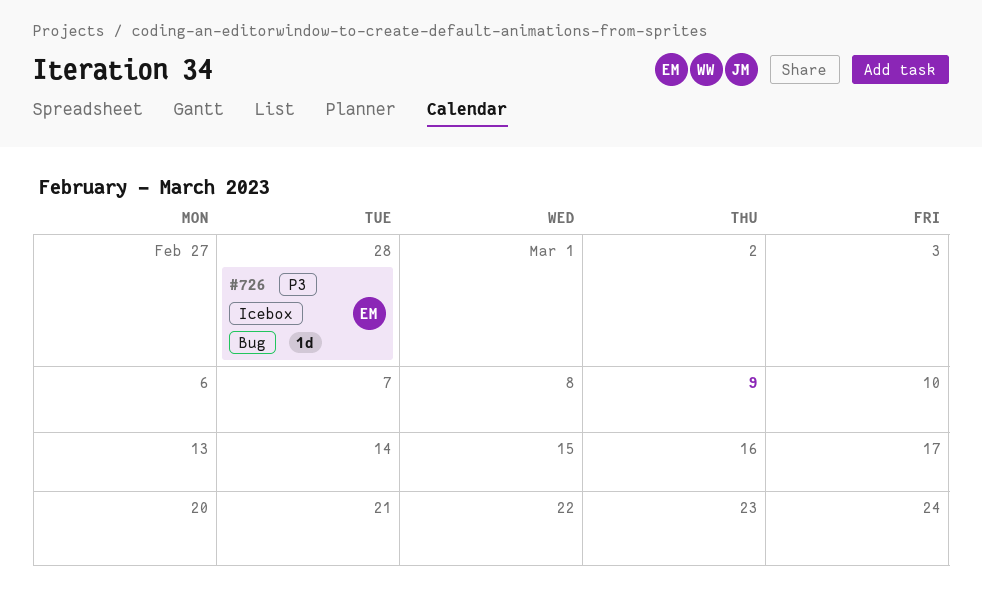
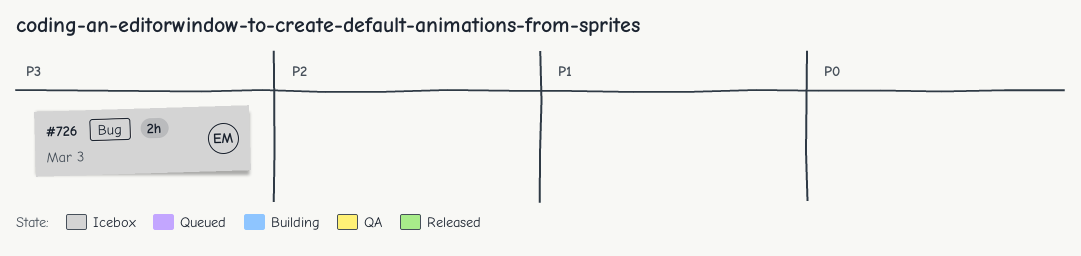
#726, estimate: 1d -> 2h
#726, due: Feb 28 -> Mar 3

